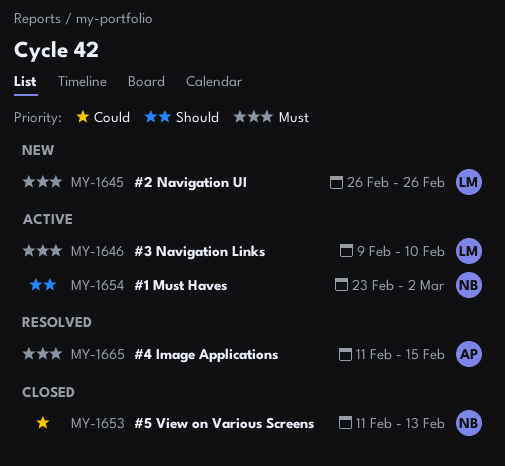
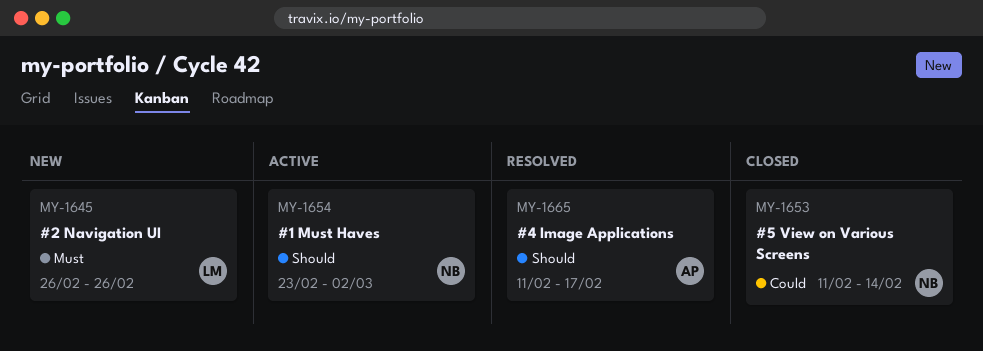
MY-1646: present -> none
MY-1653, due: Feb 13 -> Feb 14
MY-1665, priority: Must -> Should
MY-1665, due: Feb 15 -> Feb 17

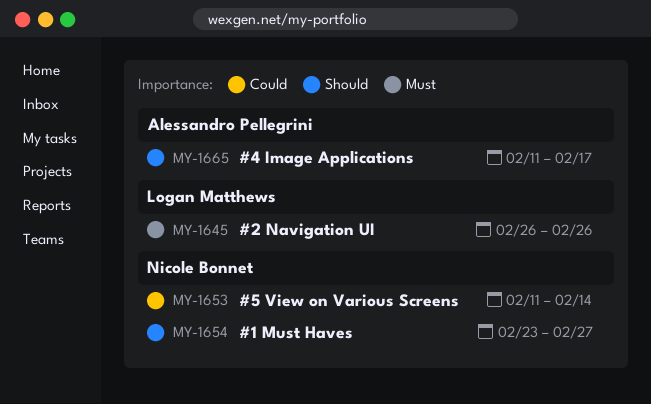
MY-1654, due: Mar 2 -> Feb 27

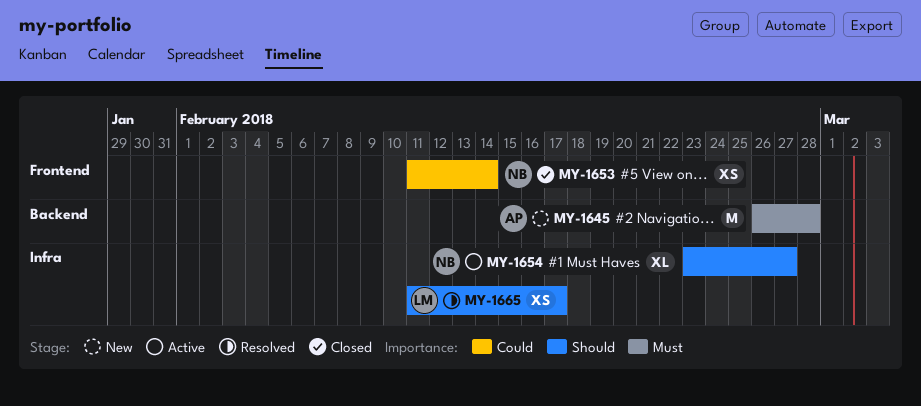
MY-1645, owner: Logan Matthews -> Alessandro Pellegrini
MY-1645, due: Feb 26 -> Feb 28
MY-1665, owner: Alessandro Pellegrini -> Logan Matthews

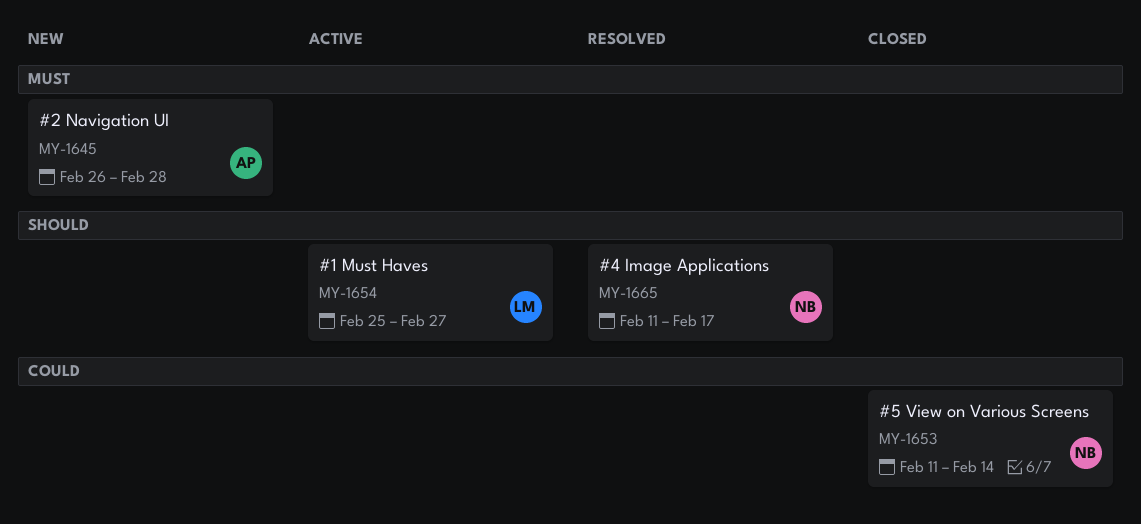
MY-1654, owner: NB -> LM
MY-1654, start: Feb 23 -> Feb 25
MY-1665, owner: LM -> NB

